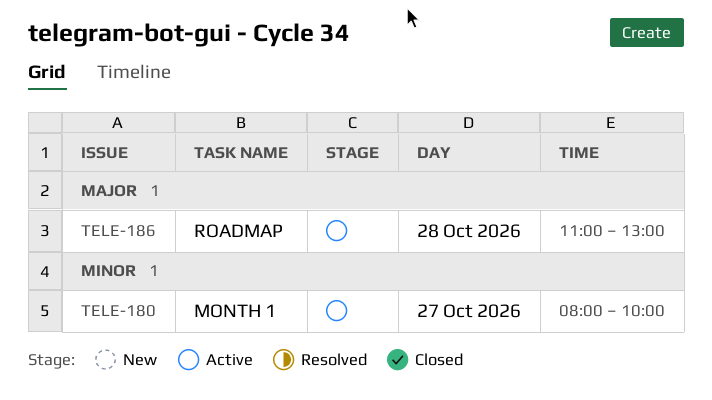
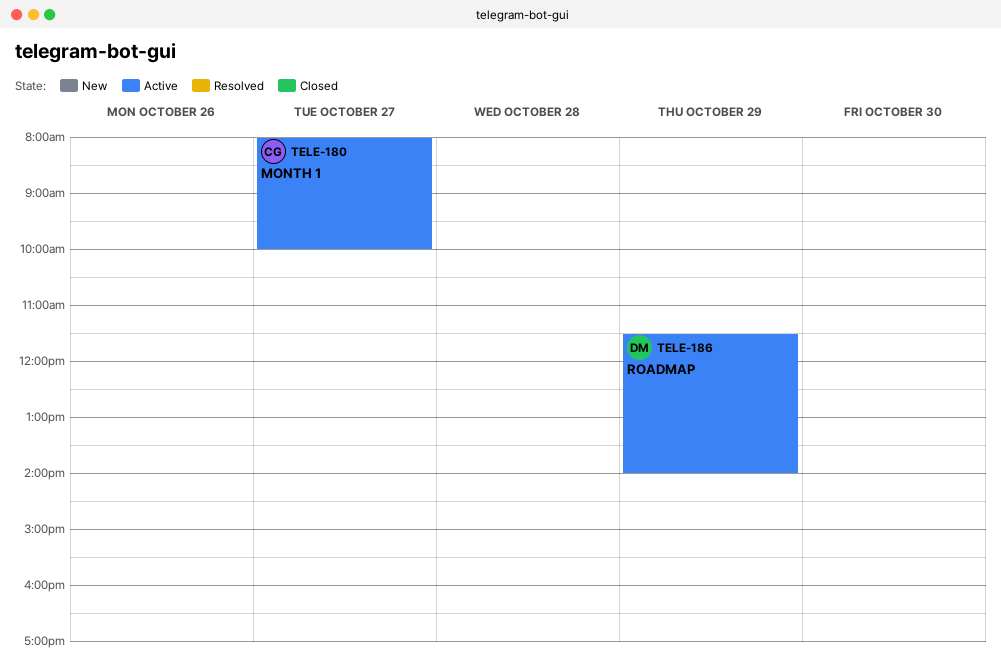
TELE-186, day: Oct 28 -> Oct 29
TELE-186, begins: 11:00 -> 11:30
TELE-186, ends: 13:00 -> 14:00

